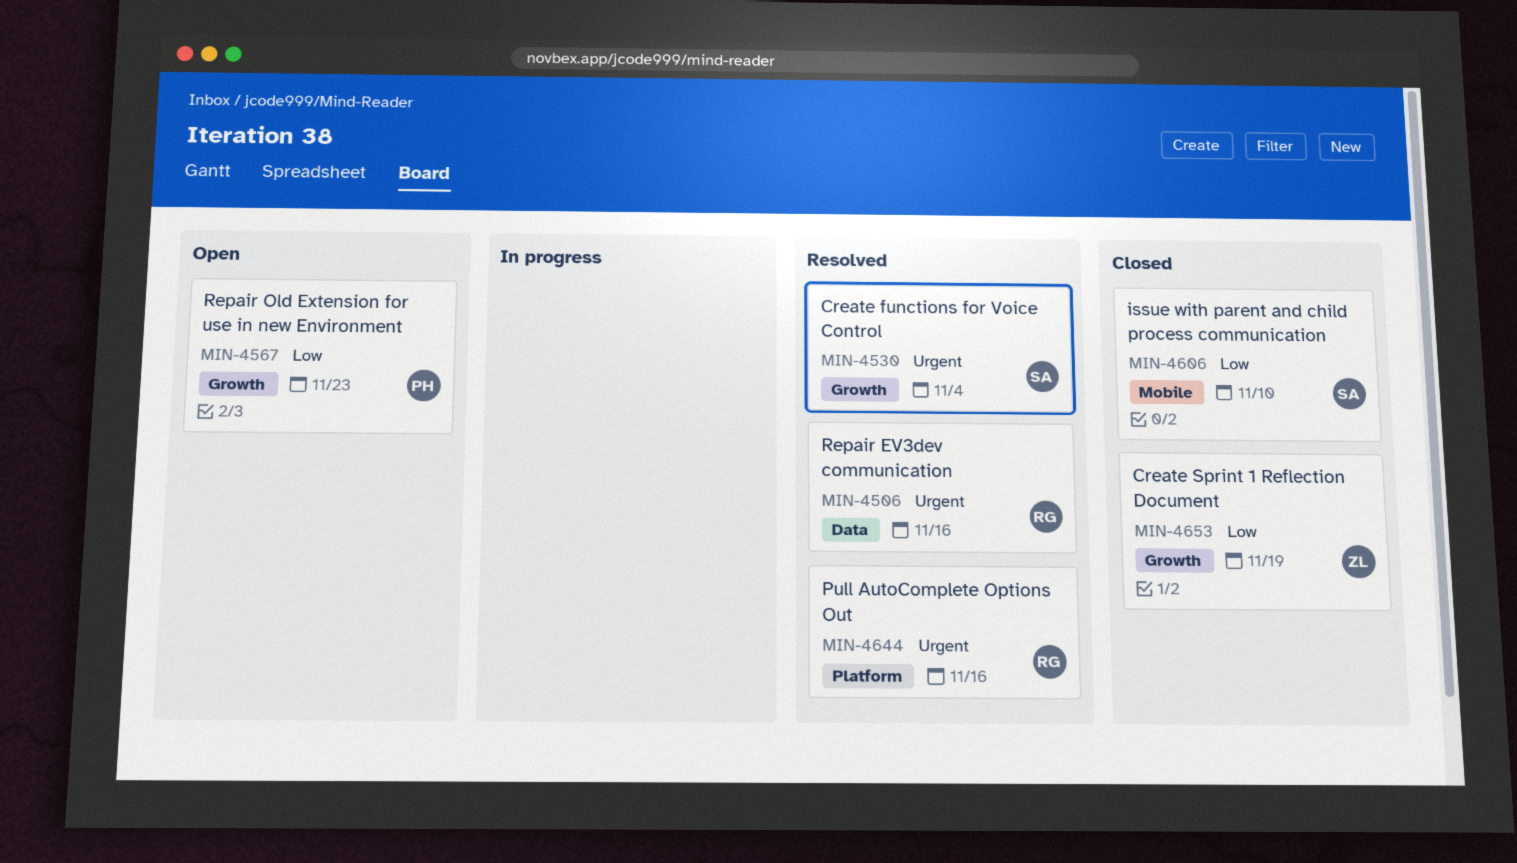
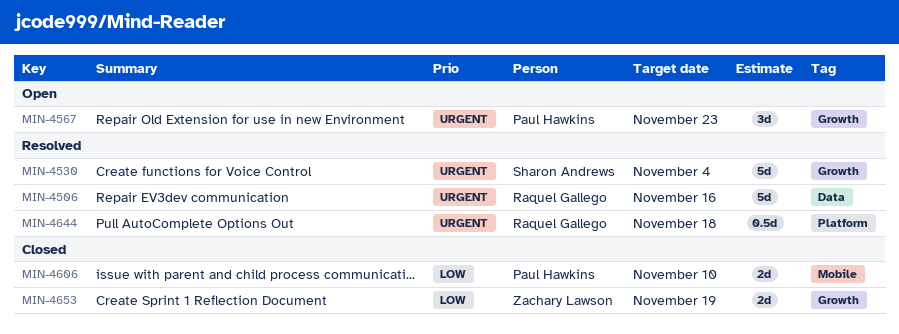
MIN-4567, priority: Low -> Urgent
MIN-4606, owner: Sharon Andrews -> Paul Hawkins
MIN-4644, due: Nov 16 -> Nov 18

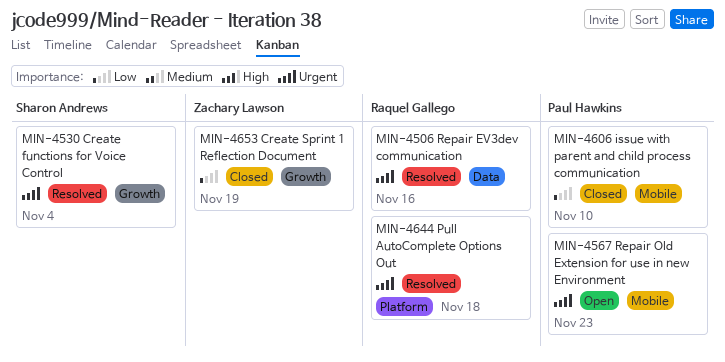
MIN-4567, label: Growth -> Mobile

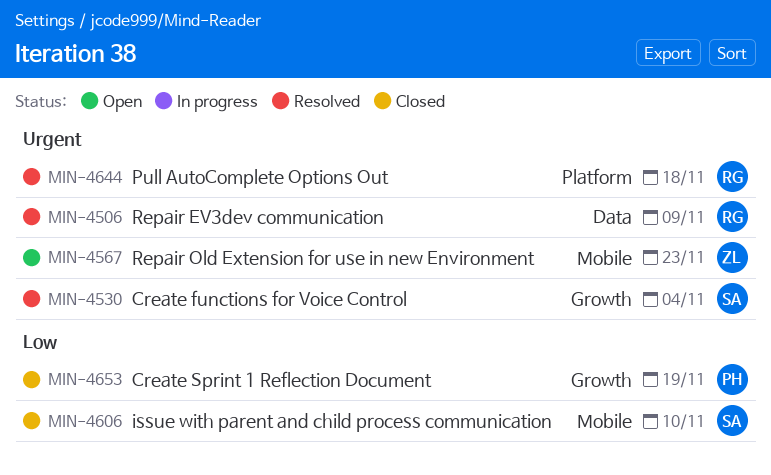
MIN-4506, due: Nov 16 -> Nov 9
MIN-4567, owner: Paul Hawkins -> Zachary Lawson
MIN-4606, owner: Paul Hawkins -> Sharon Andrews
MIN-4653, owner: Zachary Lawson -> Paul Hawkins

